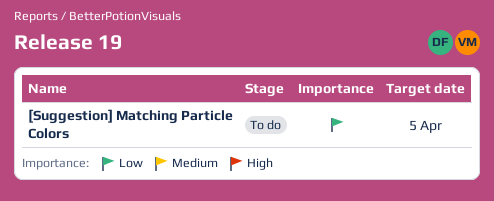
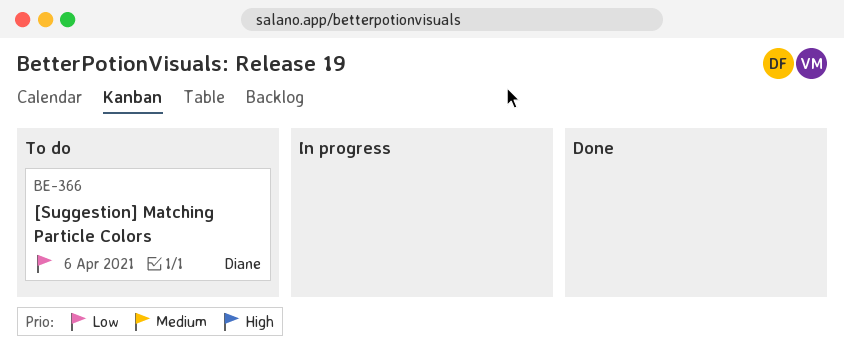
[Suggestion] Matching Particle Colors, due: Apr 5 -> Apr 6

